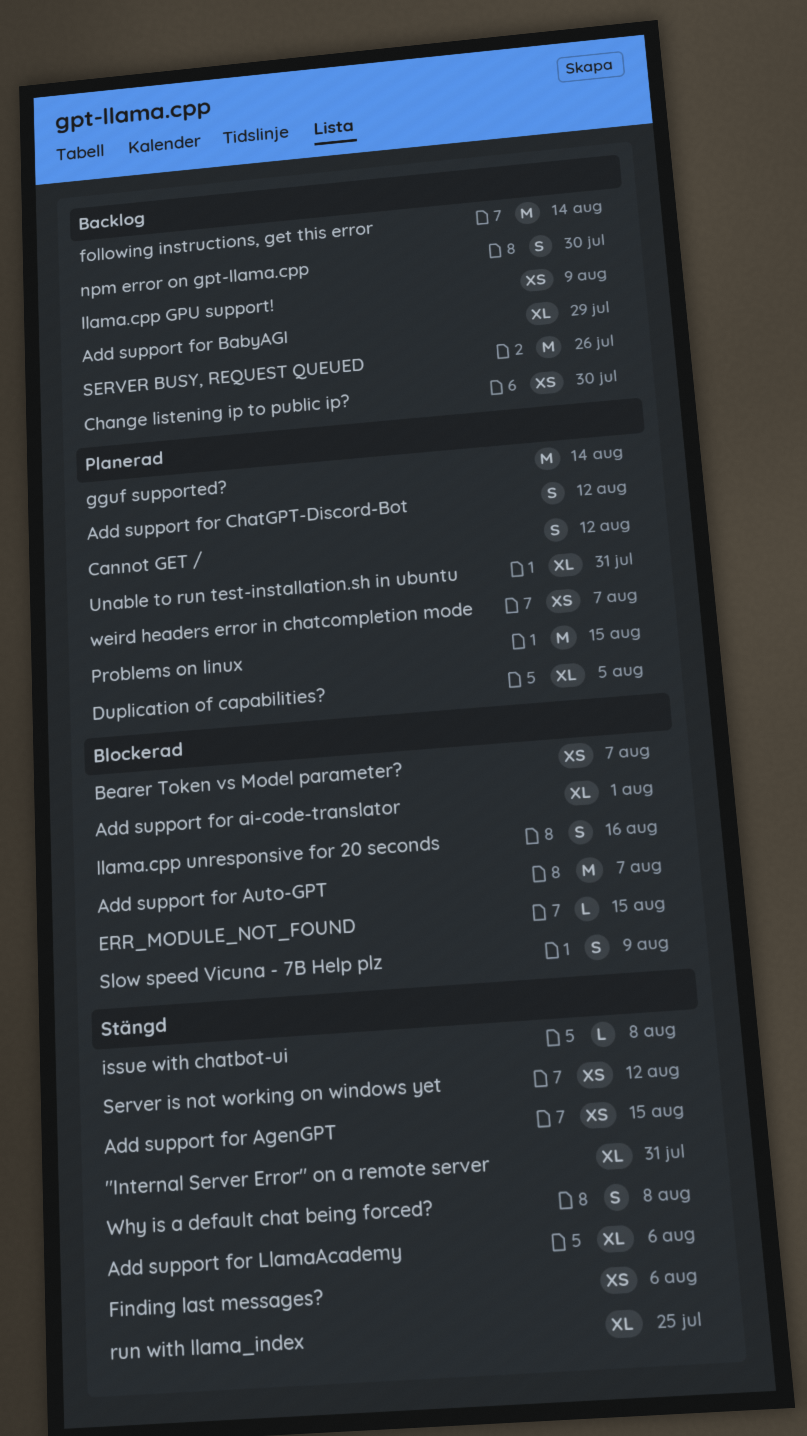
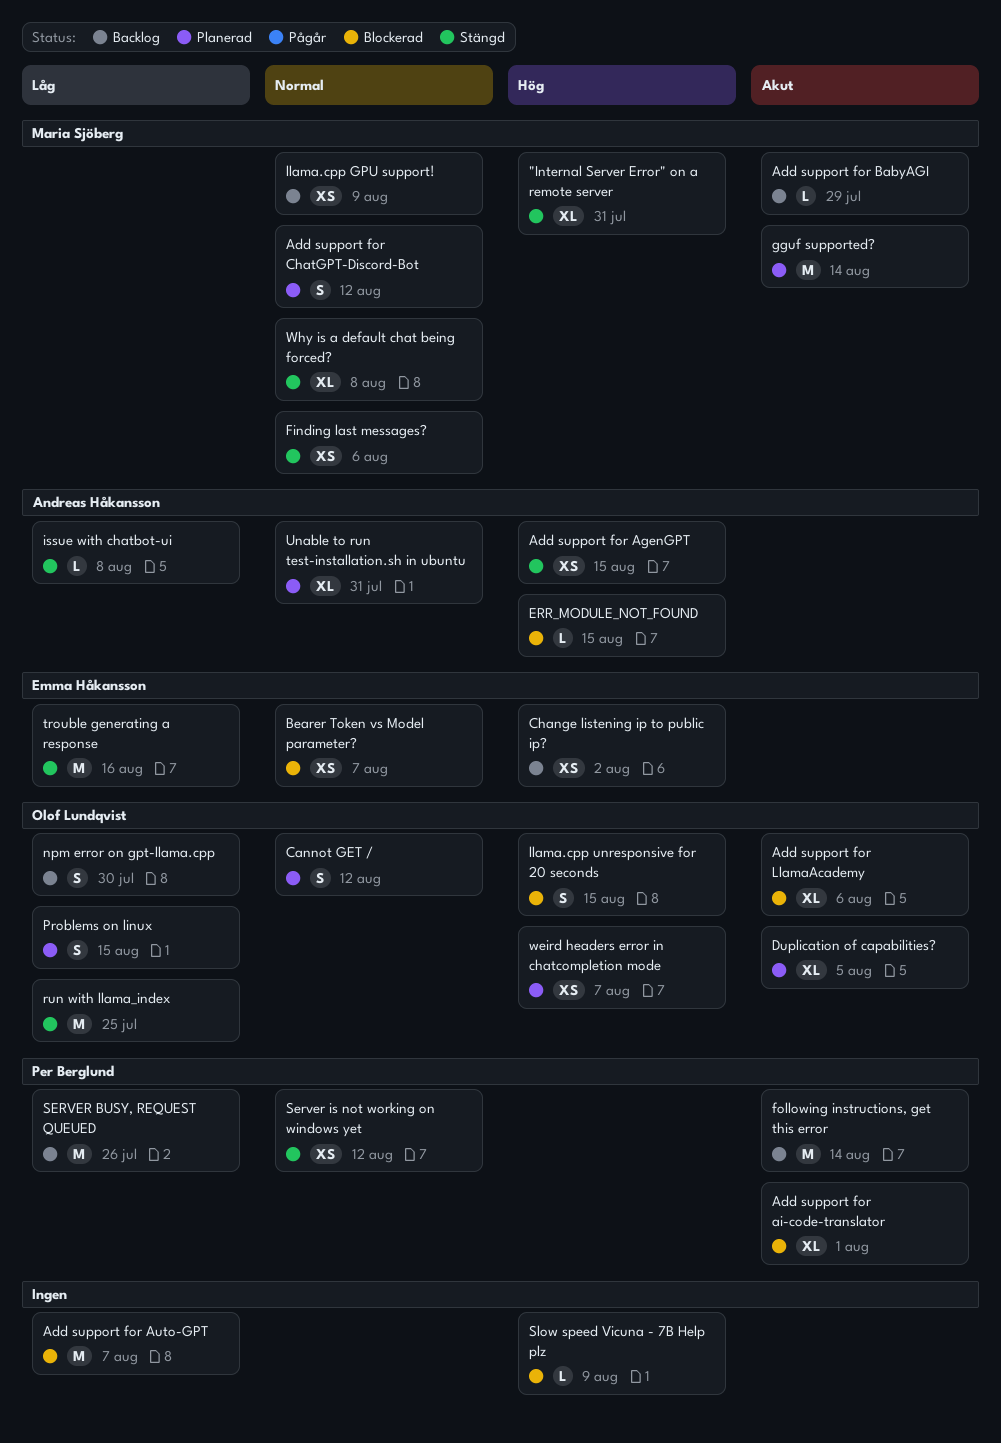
Add support for BabyAGI, estimate: XL -> L
Add support for LlamaAcademy, status: Stängd -> Blockerad
Change listening ip to public ip?, due: Jul 30 -> Aug 2
llama.cpp unresponsive for 20 seconds, due: Aug 16 -> Aug 15
Problems on linux, estimate: M -> S
run with llama_index, estimate: XL -> M
Slow speed Vicuna - 7B Help plz, estimate: S -> L
trouble generating a response: none -> present
Why is a default chat being forced?, estimate: S -> XL

